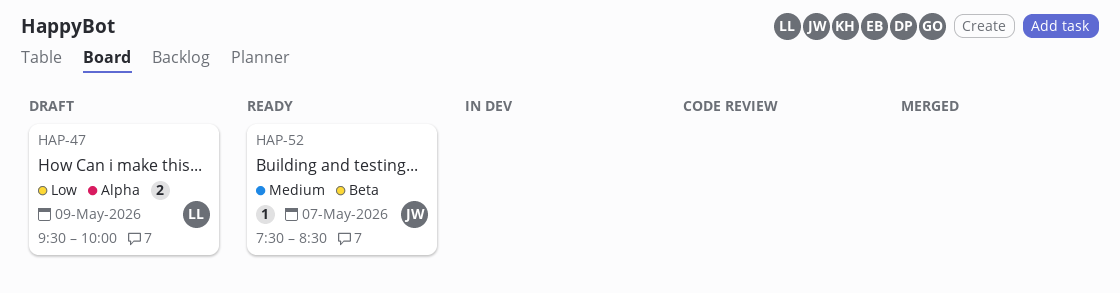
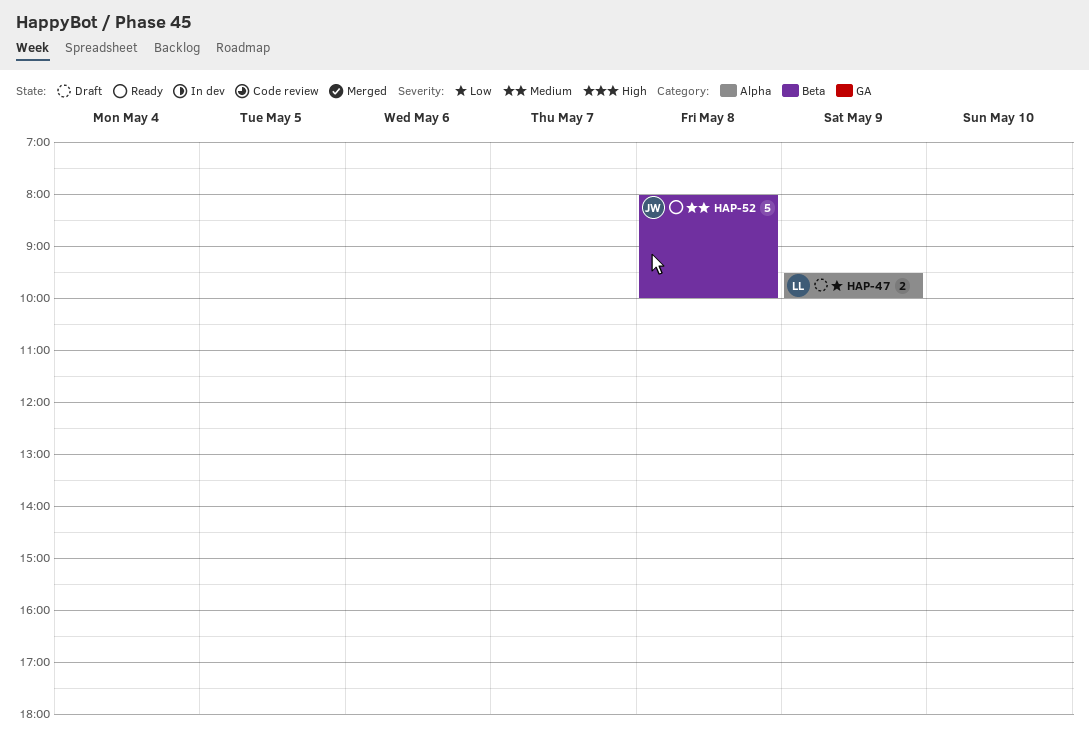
HAP-52, estimate: 1 -> 5
HAP-52, day: May 7 -> May 8
HAP-52, begins: 07:30 -> 08:00
HAP-52, ends: 08:30 -> 10:00

